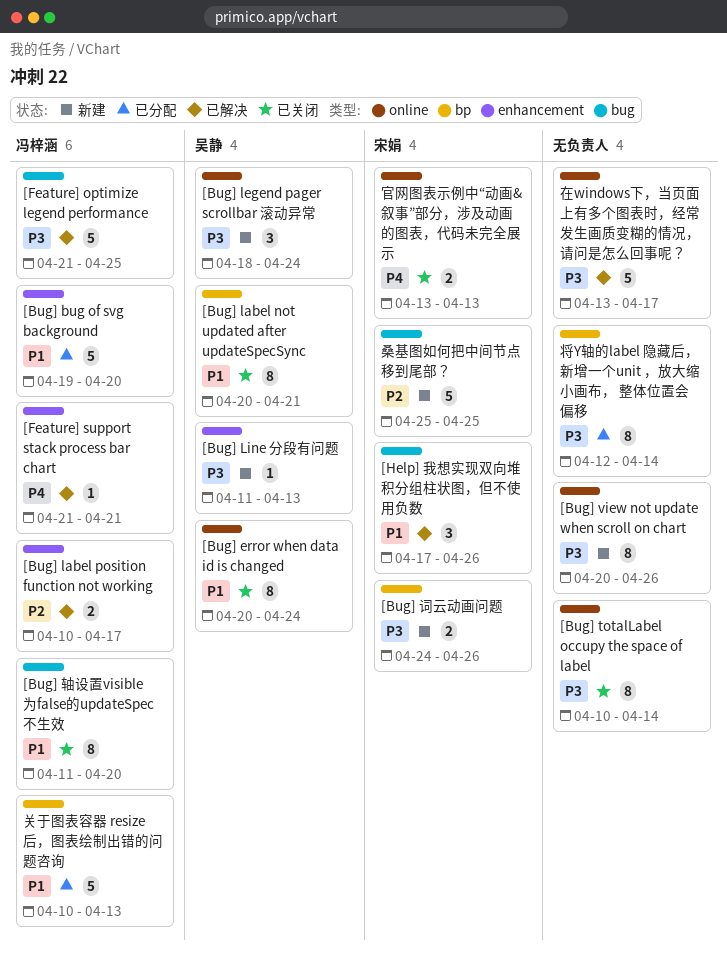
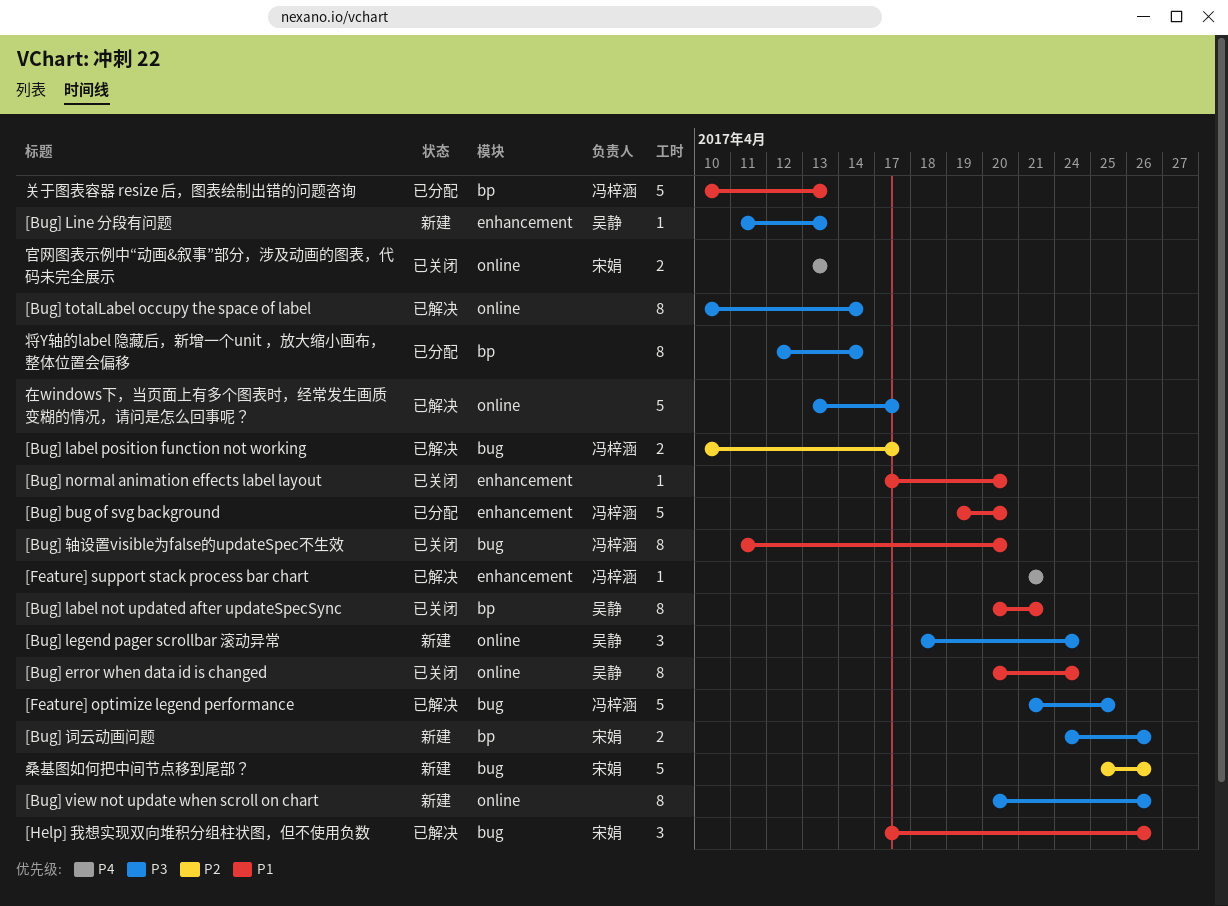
[Bug] label position function not working, label: enhancement -> bug
[Bug] normal animation effects label layout: none -> present
[Bug] totalLabel occupy the space of label, status: 已关闭 -> 已解决
桑基图如何把中间节点移到尾部？, due: Apr 25 -> Apr 26

